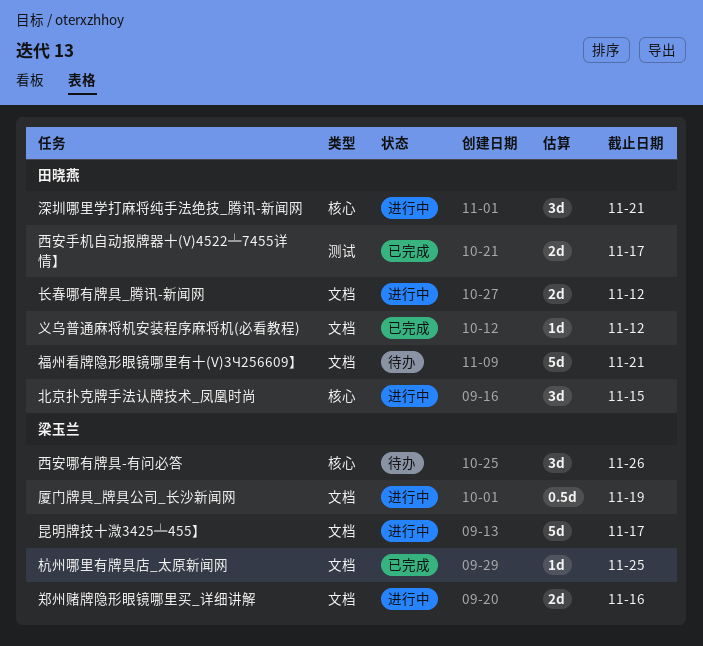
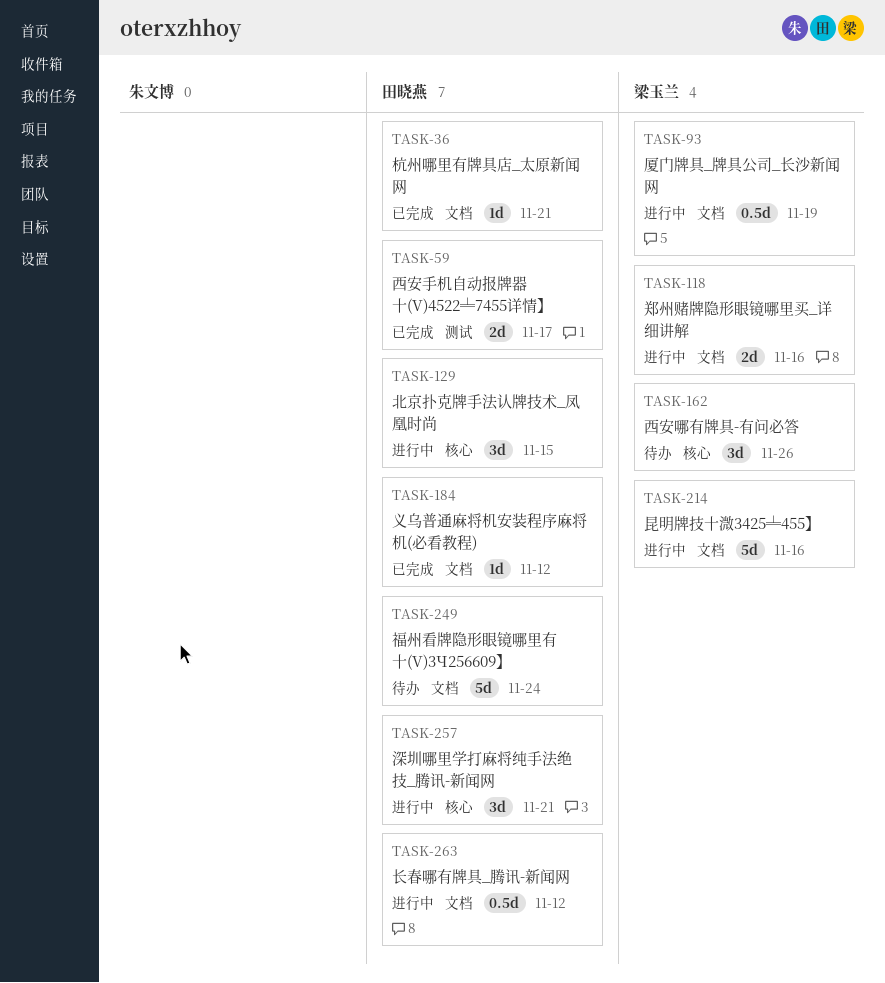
昆明牌技十溦3425╧455】, due: Nov 17 -> Nov 16
杭州哪里有牌具店_太原新闻网, owner: 梁玉兰 -> 田晓燕
杭州哪里有牌具店_太原新闻网, due: Nov 25 -> Nov 21
福州看牌隐形眼镜哪里有十(V)3Ч256609】, due: Nov 21 -> Nov 24
长春哪有牌具_腾讯-新闻网, estimate: 2d -> 0.5d

